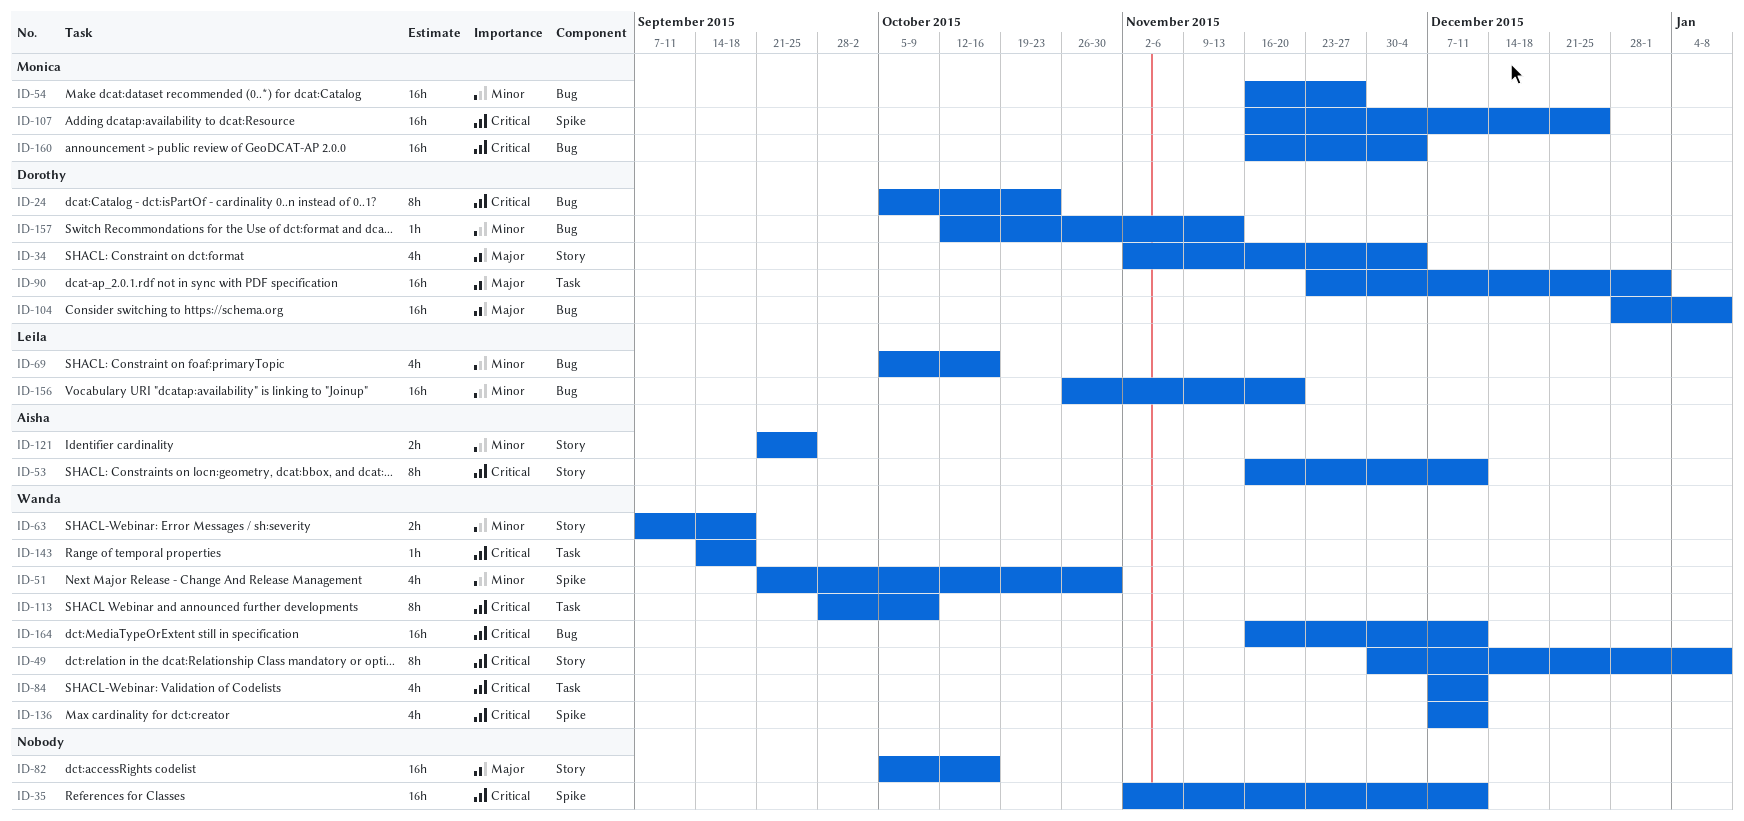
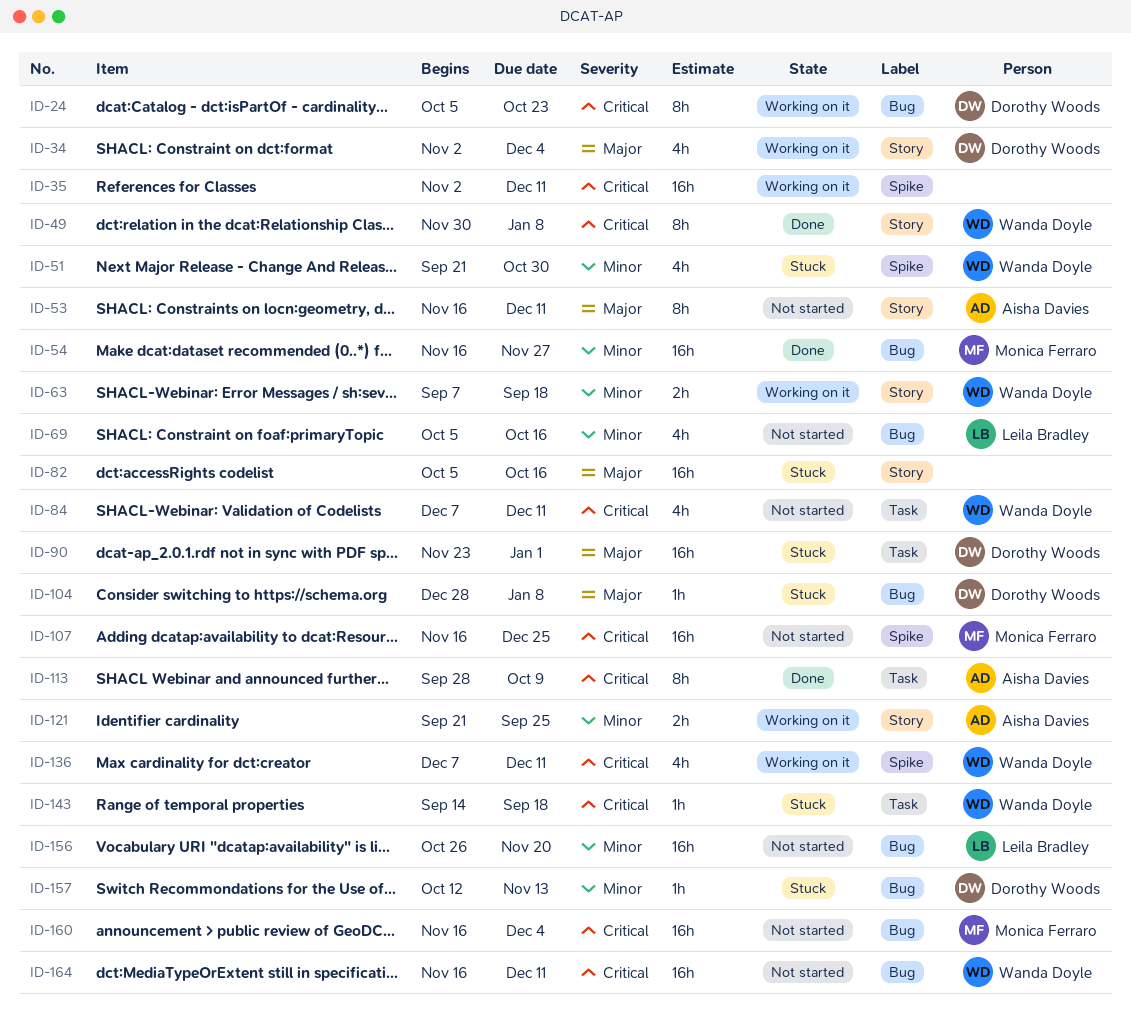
ID-53, priority: Critical -> Major
ID-104, estimate: 16h -> 1h
ID-113, owner: Wanda Doyle -> Aisha Davies

